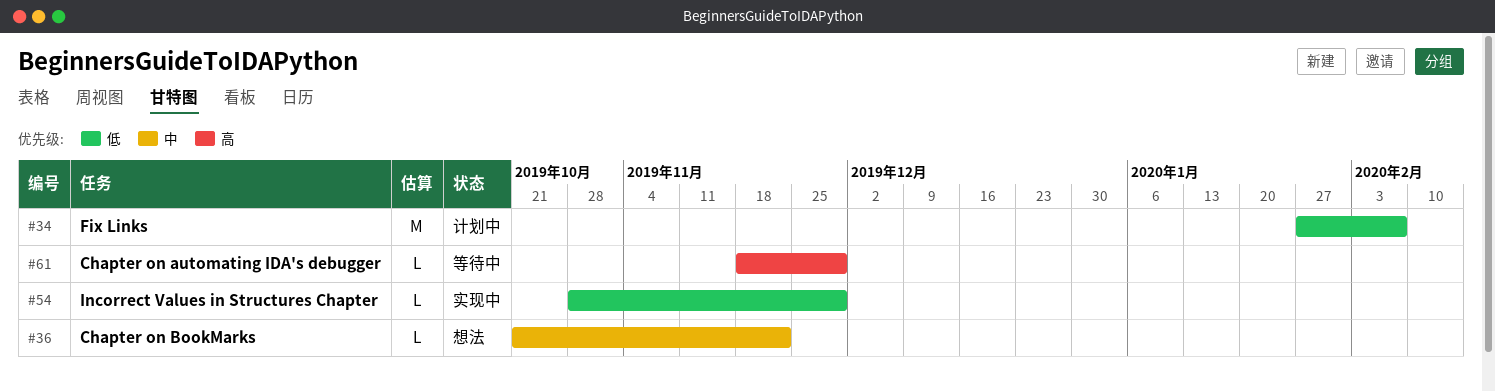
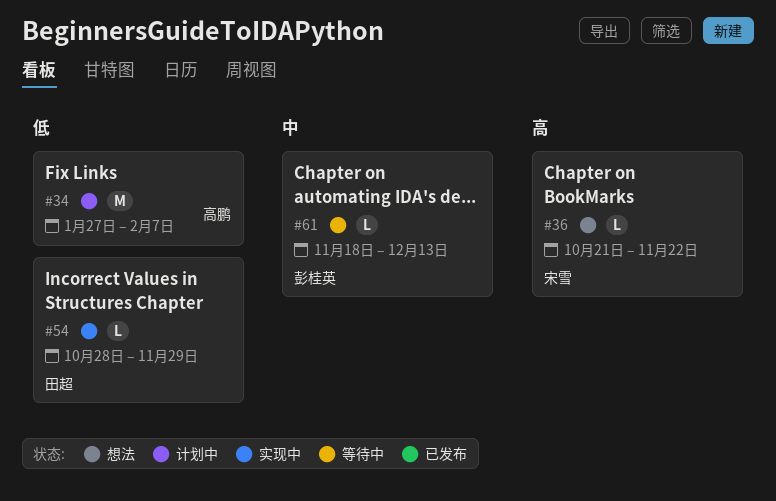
#36, priority: 中 -> 高
#61, priority: 高 -> 中
#61, due: Nov 29 -> Dec 13

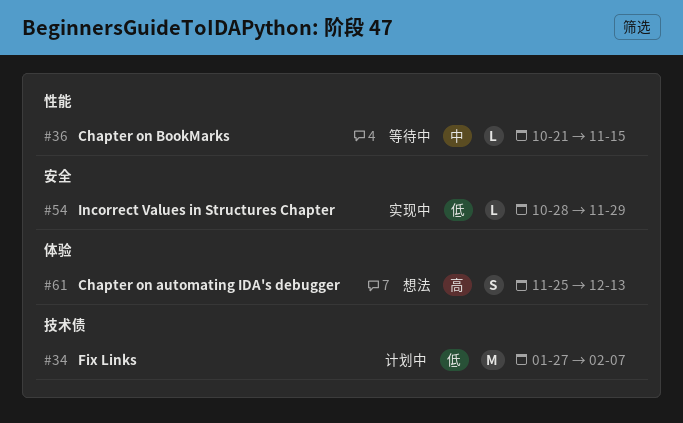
#36, status: 想法 -> 等待中
#36, priority: 高 -> 中
#36, due: Nov 22 -> Nov 15
#61, status: 等待中 -> 想法
#61, priority: 中 -> 高
#61, estimate: L -> S
#61, start: Nov 18 -> Nov 25

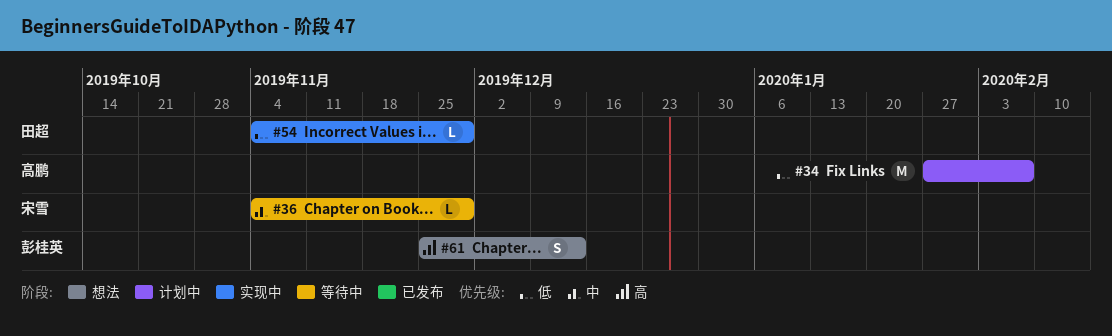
#36, start: Oct 21 -> Nov 4
#36, due: Nov 15 -> Nov 29
#54, start: Oct 28 -> Nov 4

